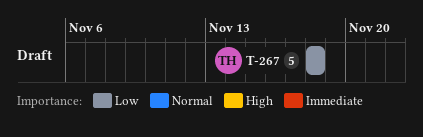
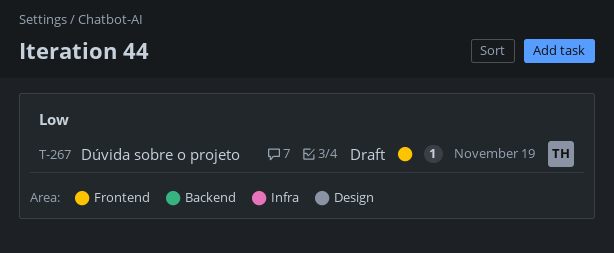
T-267, estimate: 5 -> 1
T-267, due: Nov 18 -> Nov 19

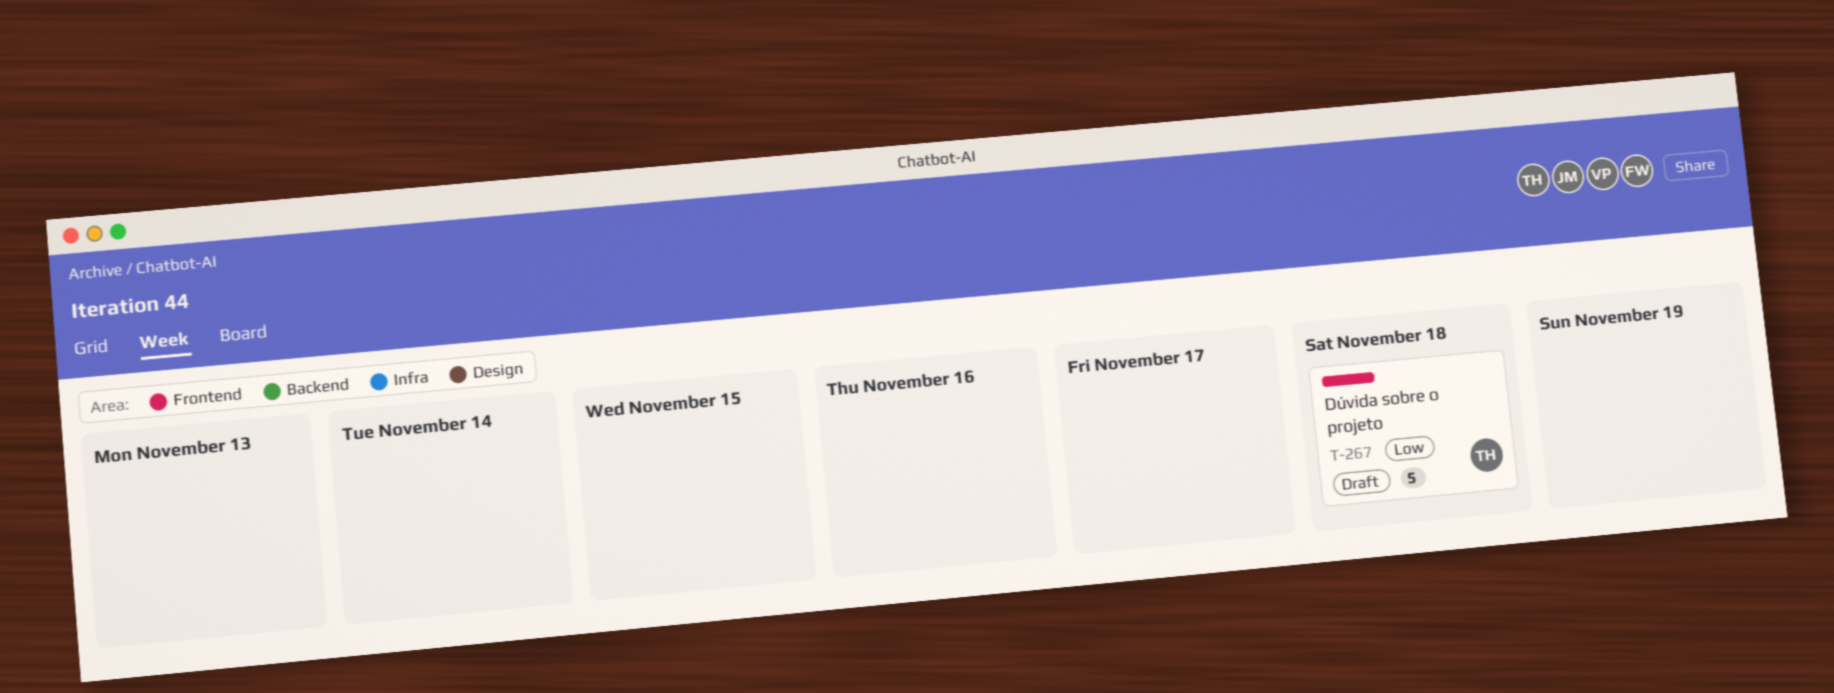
T-267, estimate: 1 -> 5
T-267, due: Nov 19 -> Nov 18

